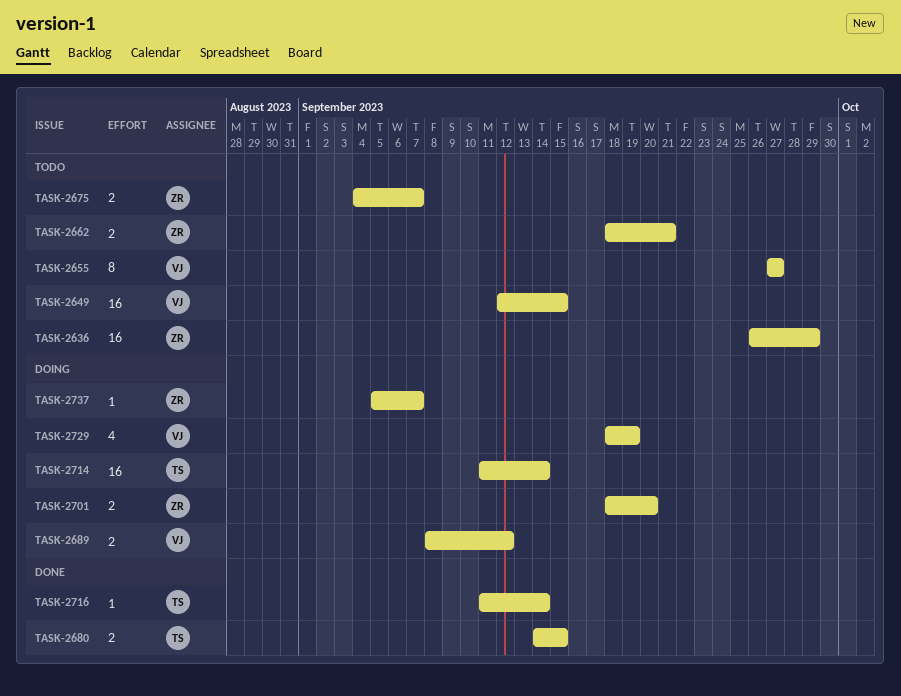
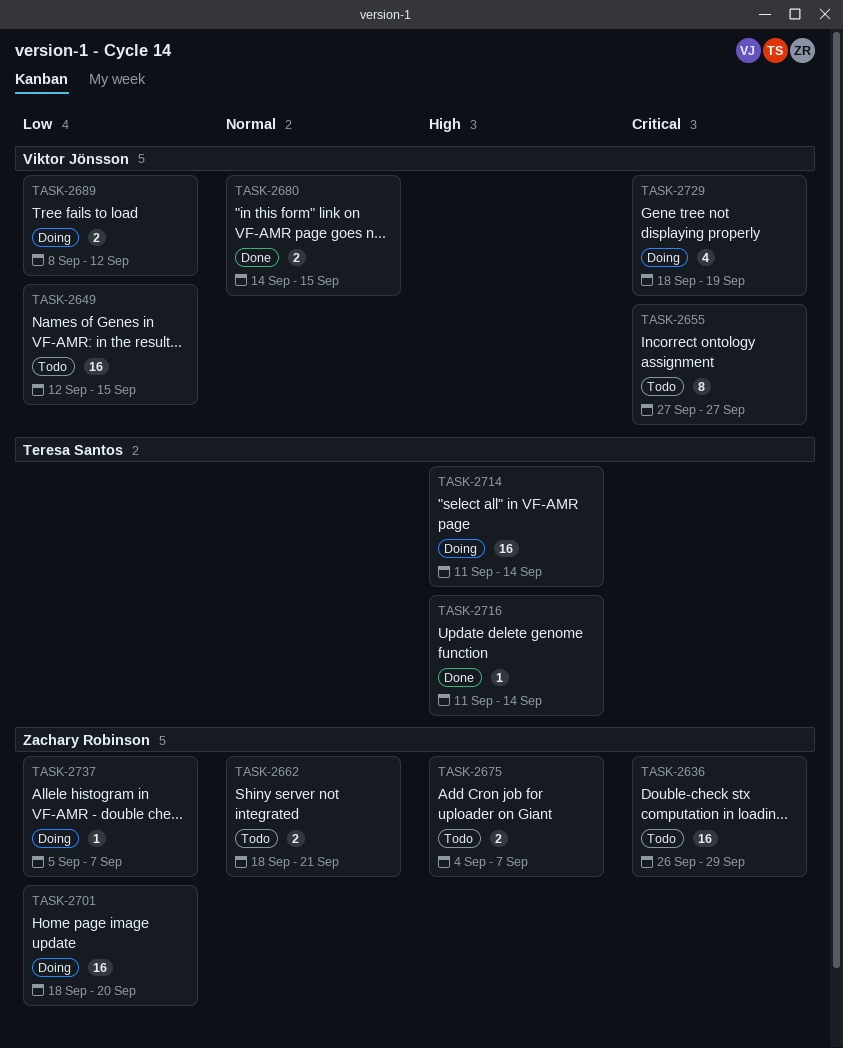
TASK-2680, owner: Teresa Santos -> Viktor Jönsson
TASK-2701, estimate: 2 -> 16

